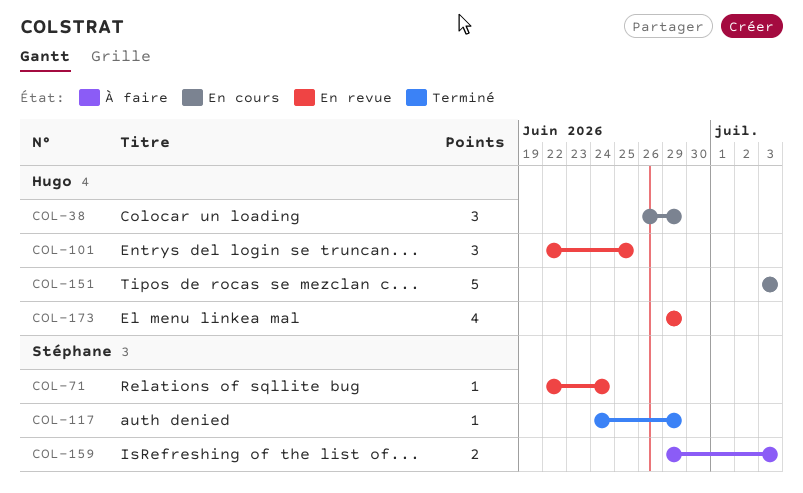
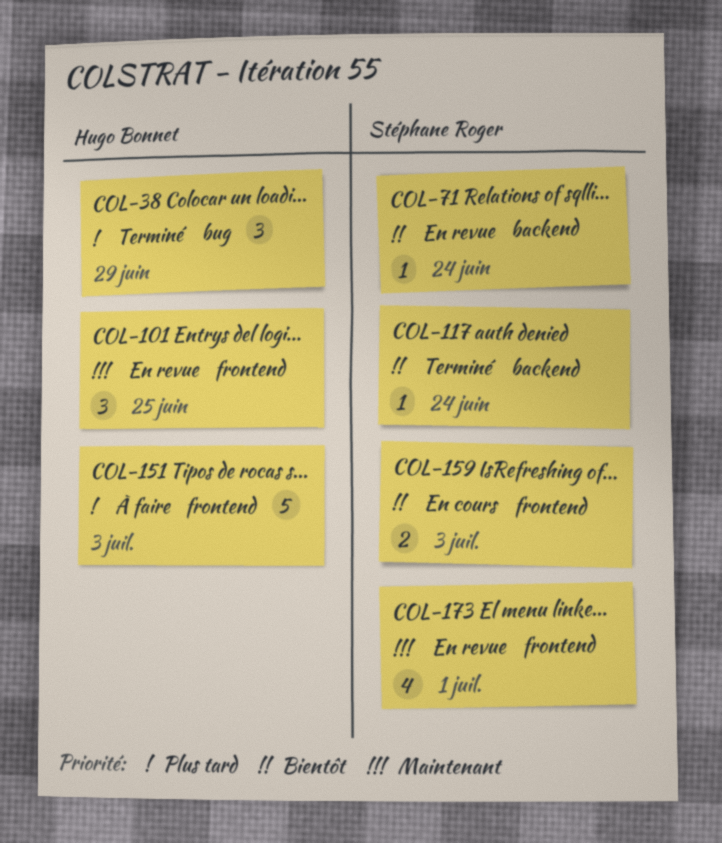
COL-38, status: En cours -> Terminé
COL-117, due: Jun 29 -> Jun 24
COL-151, status: En cours -> À faire
COL-159, status: À faire -> En cours
COL-173, owner: Hugo Bonnet -> Stéphane Roger
COL-173, due: Jun 29 -> Jul 1

